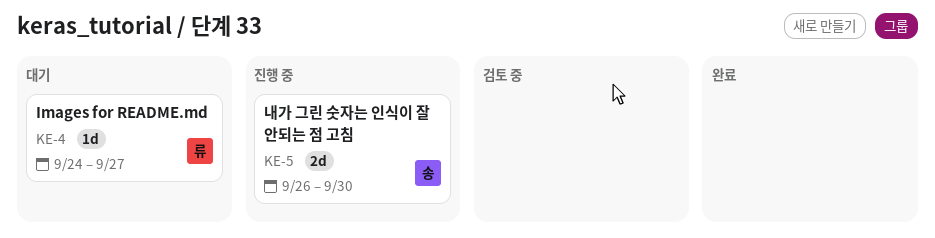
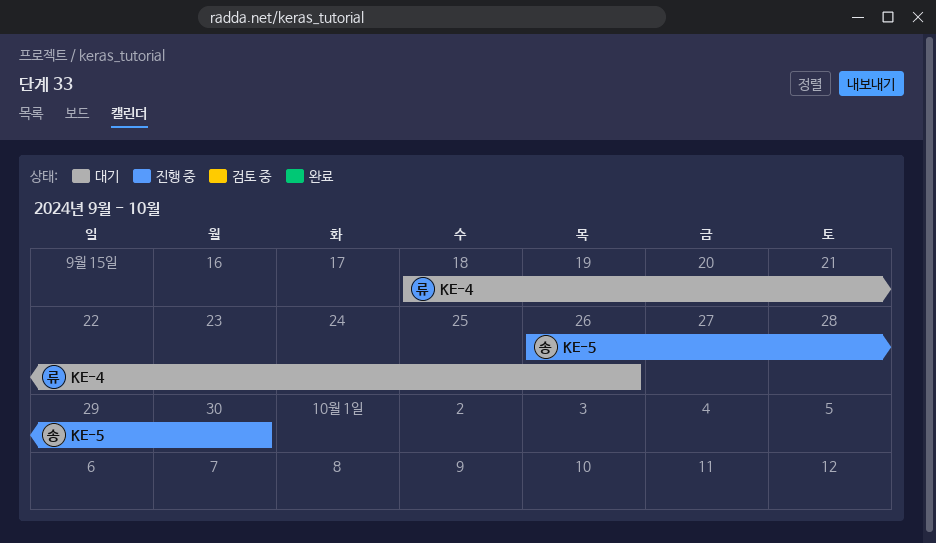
KE-4, start: Sep 24 -> Sep 18
KE-4, due: Sep 27 -> Sep 26

